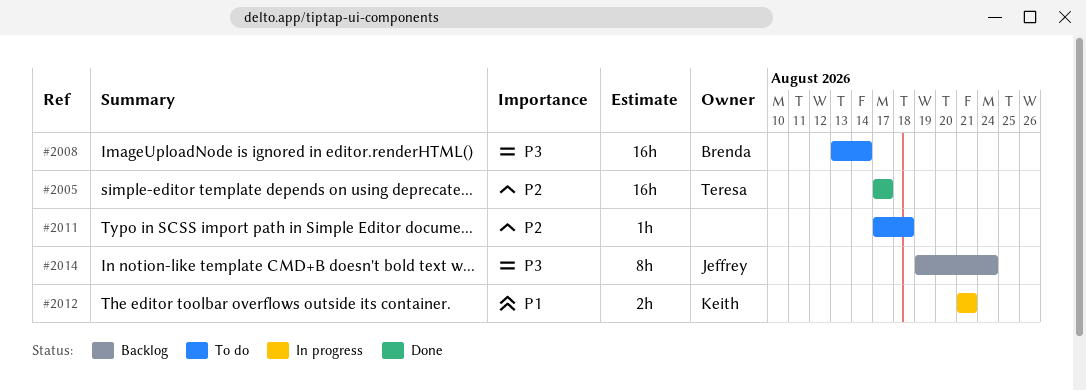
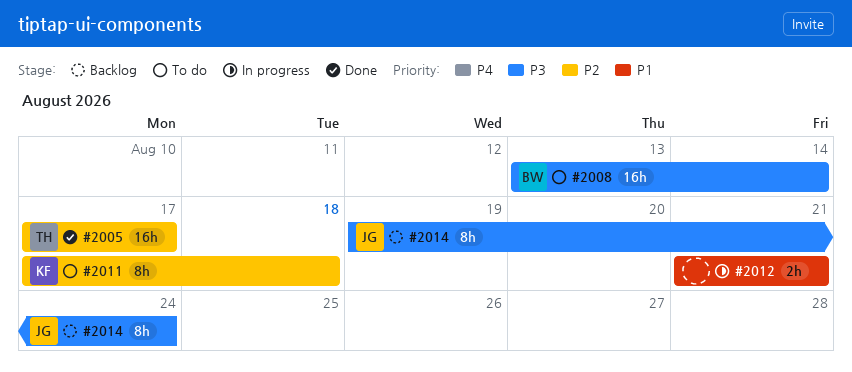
#2011, owner: none -> Keith
#2011, estimate: 1h -> 8h
#2012, owner: Keith -> none

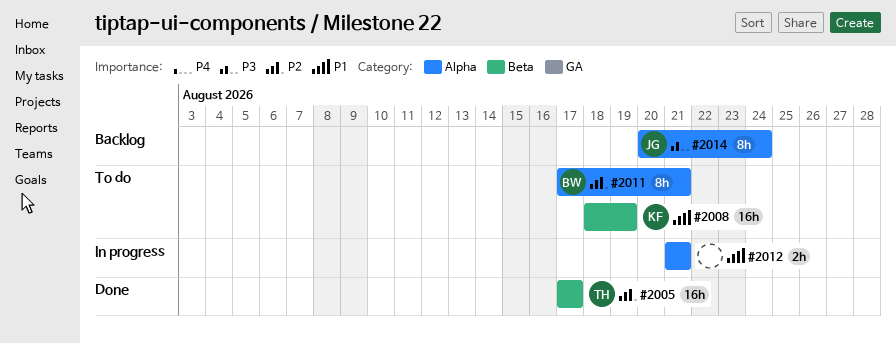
#2008, owner: BW -> KF
#2008, priority: P3 -> P1
#2008, start: Aug 13 -> Aug 18
#2008, due: Aug 14 -> Aug 19
#2011, owner: KF -> BW
#2011, due: Aug 18 -> Aug 21
#2014, start: Aug 19 -> Aug 20

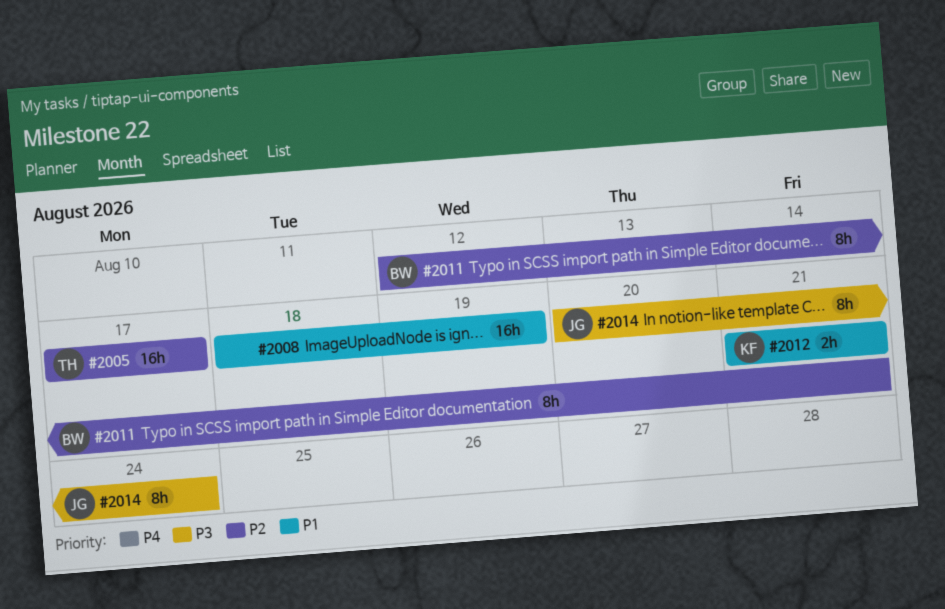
#2008, owner: KF -> none
#2011, start: Aug 17 -> Aug 12
#2012, owner: none -> KF

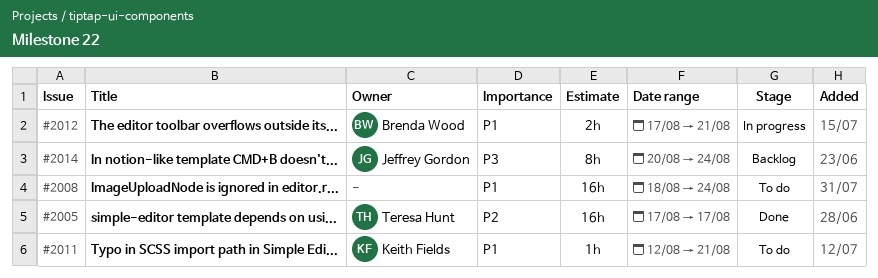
#2008, due: Aug 19 -> Aug 24
#2011, owner: Brenda Wood -> Keith Fields
#2011, priority: P2 -> P1
#2011, estimate: 8h -> 1h
#2012, owner: Keith Fields -> Brenda Wood
#2012, start: Aug 21 -> Aug 17

